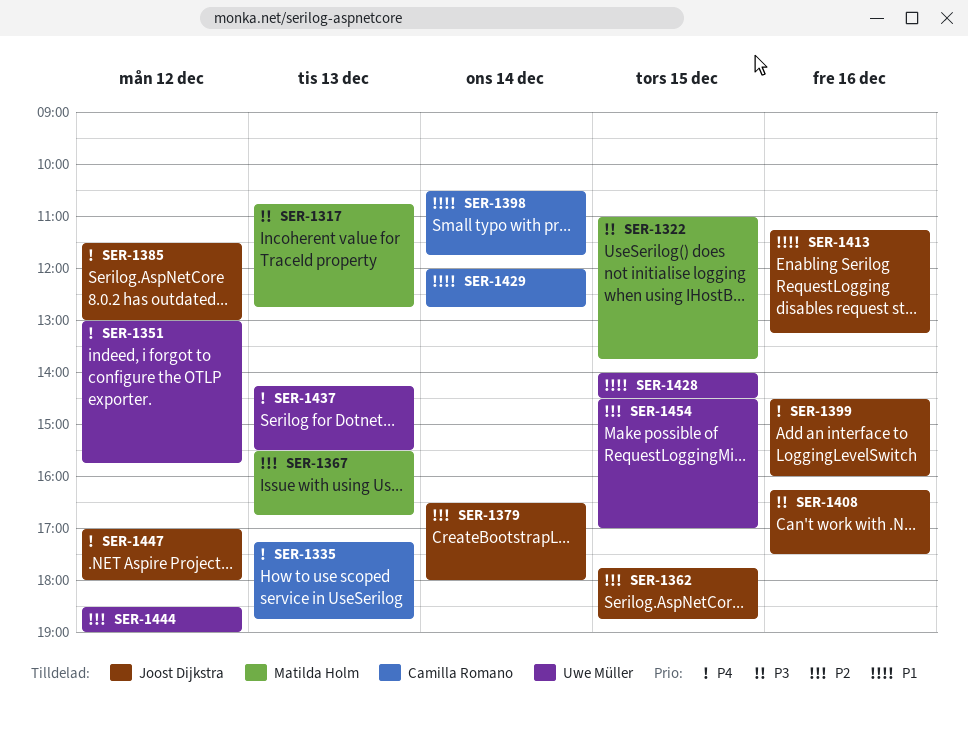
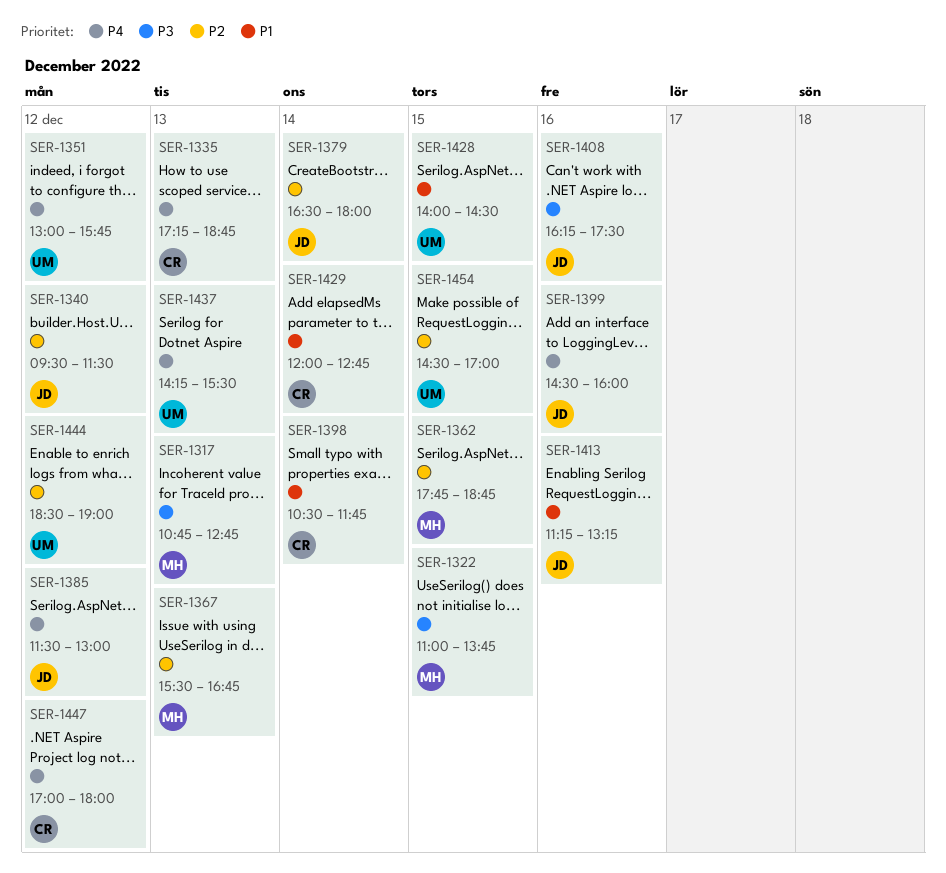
SER-1340: none -> present
SER-1362, owner: Joost Dijkstra -> Matilda Holm
SER-1447, owner: Joost Dijkstra -> Camilla Romano

